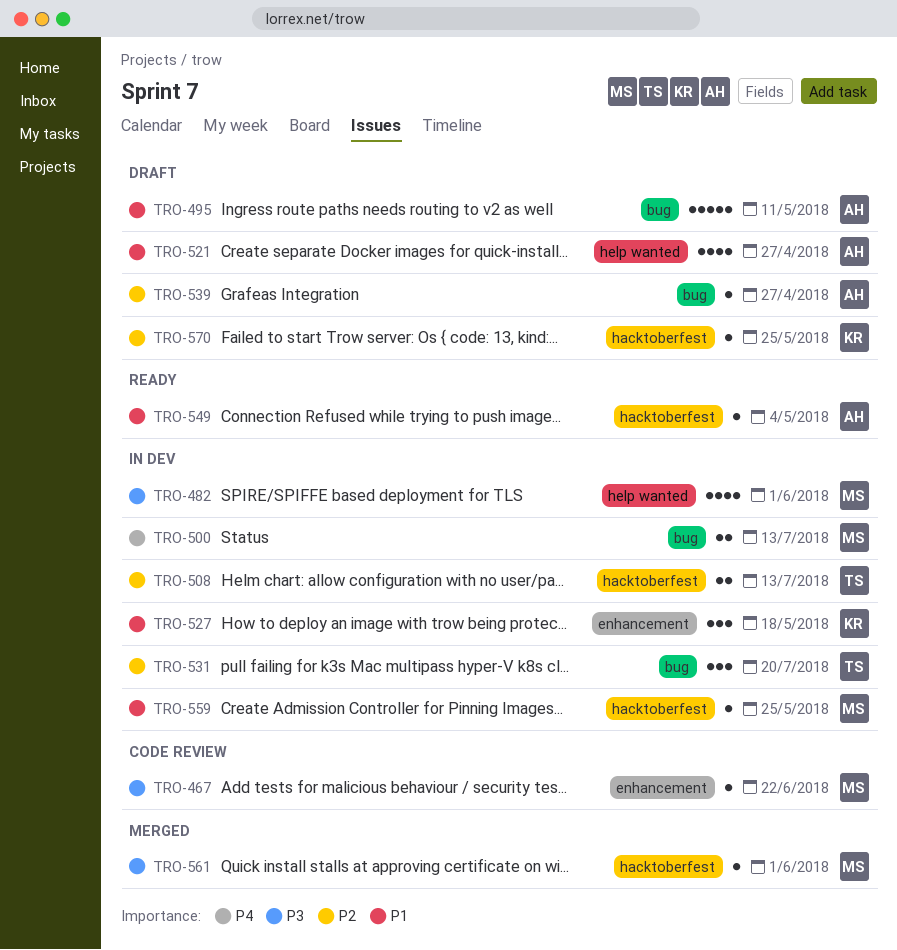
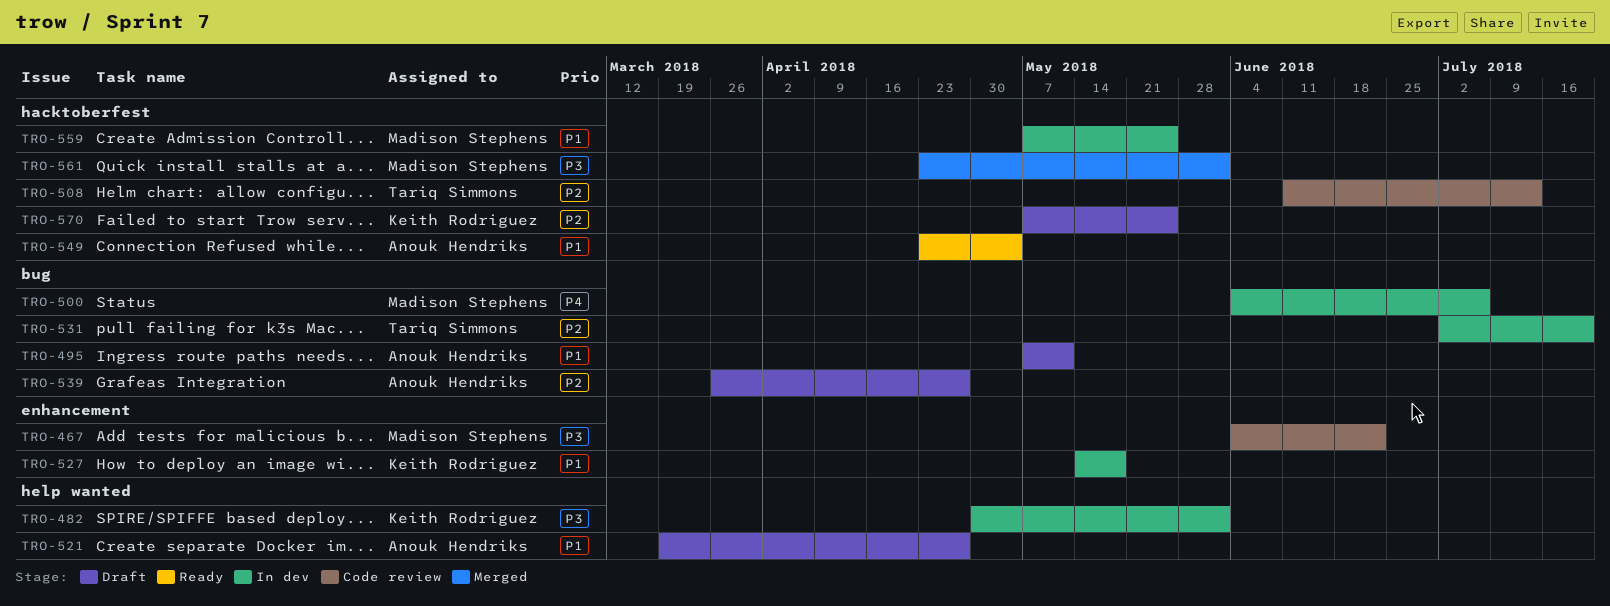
TRO-482, owner: Madison Stephens -> Keith Rodriguez
TRO-500, due: Jul 13 -> Jul 6
TRO-508, status: In dev -> Code review

